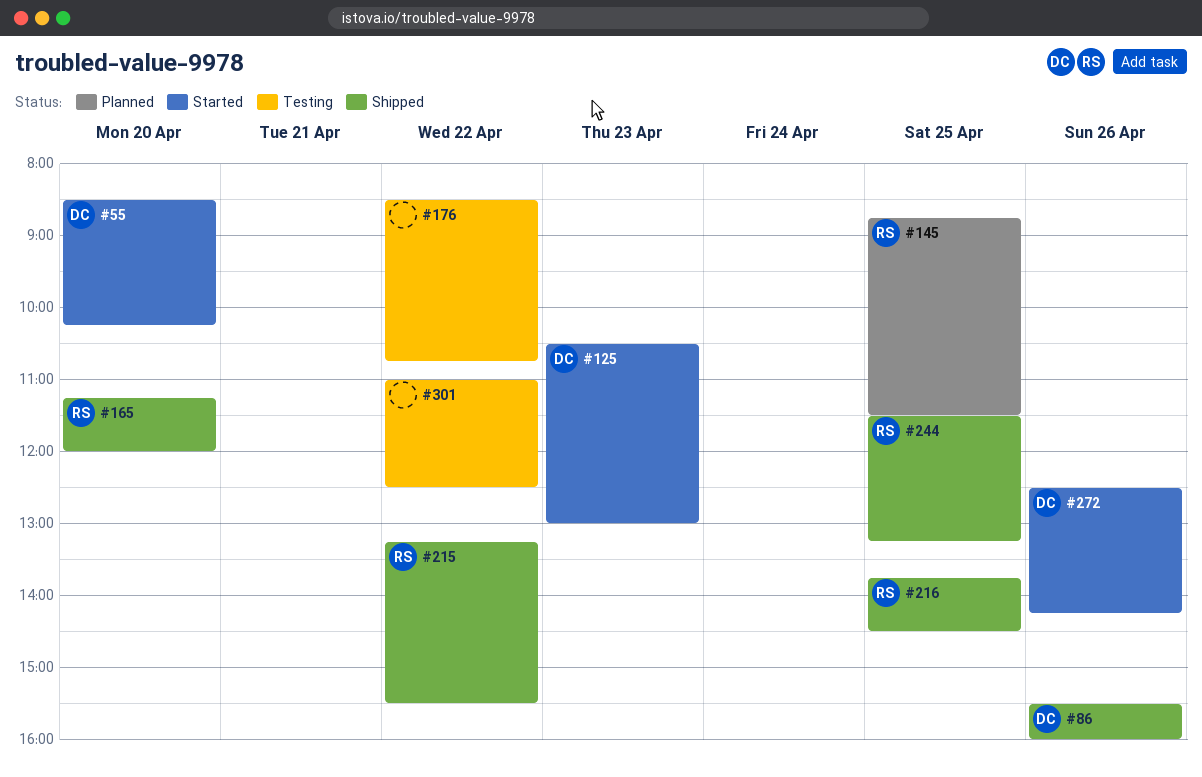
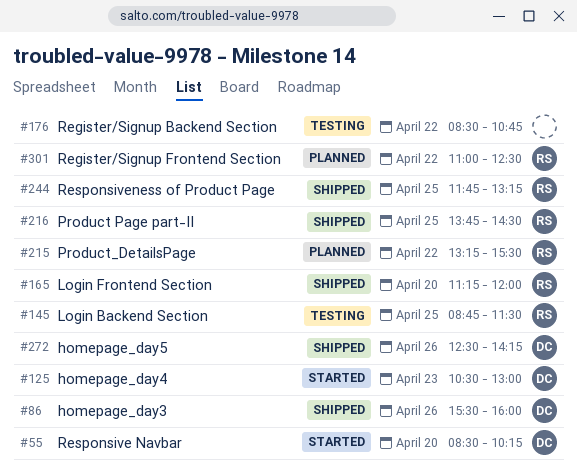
#145, status: Planned -> Testing
#215, status: Shipped -> Planned
#244, begins: 11:30 -> 11:45
#272, status: Started -> Shipped
#301, status: Testing -> Planned
#301, owner: none -> RS

